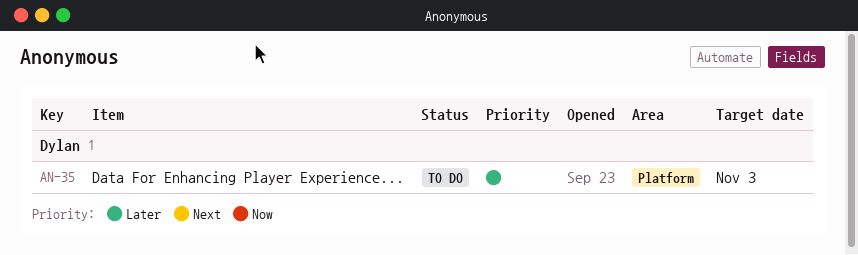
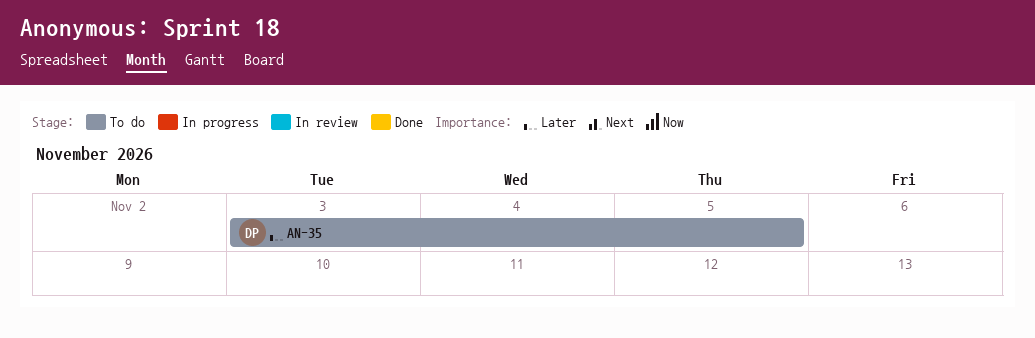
AN-35, due: Nov 3 -> Nov 5

